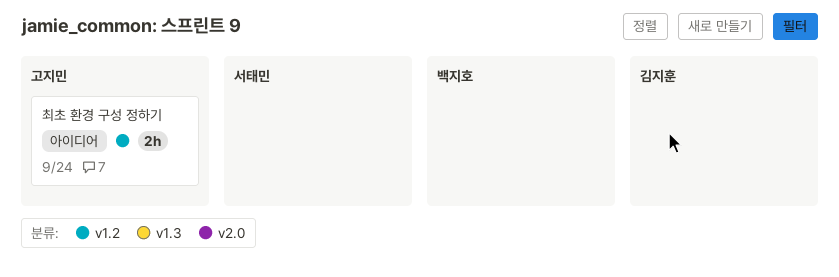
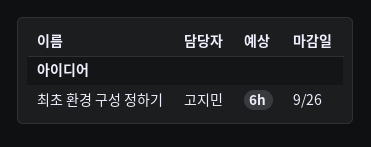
최초 환경 구성 정하기, estimate: 2h -> 6h
최초 환경 구성 정하기, due: Sep 24 -> Sep 26

